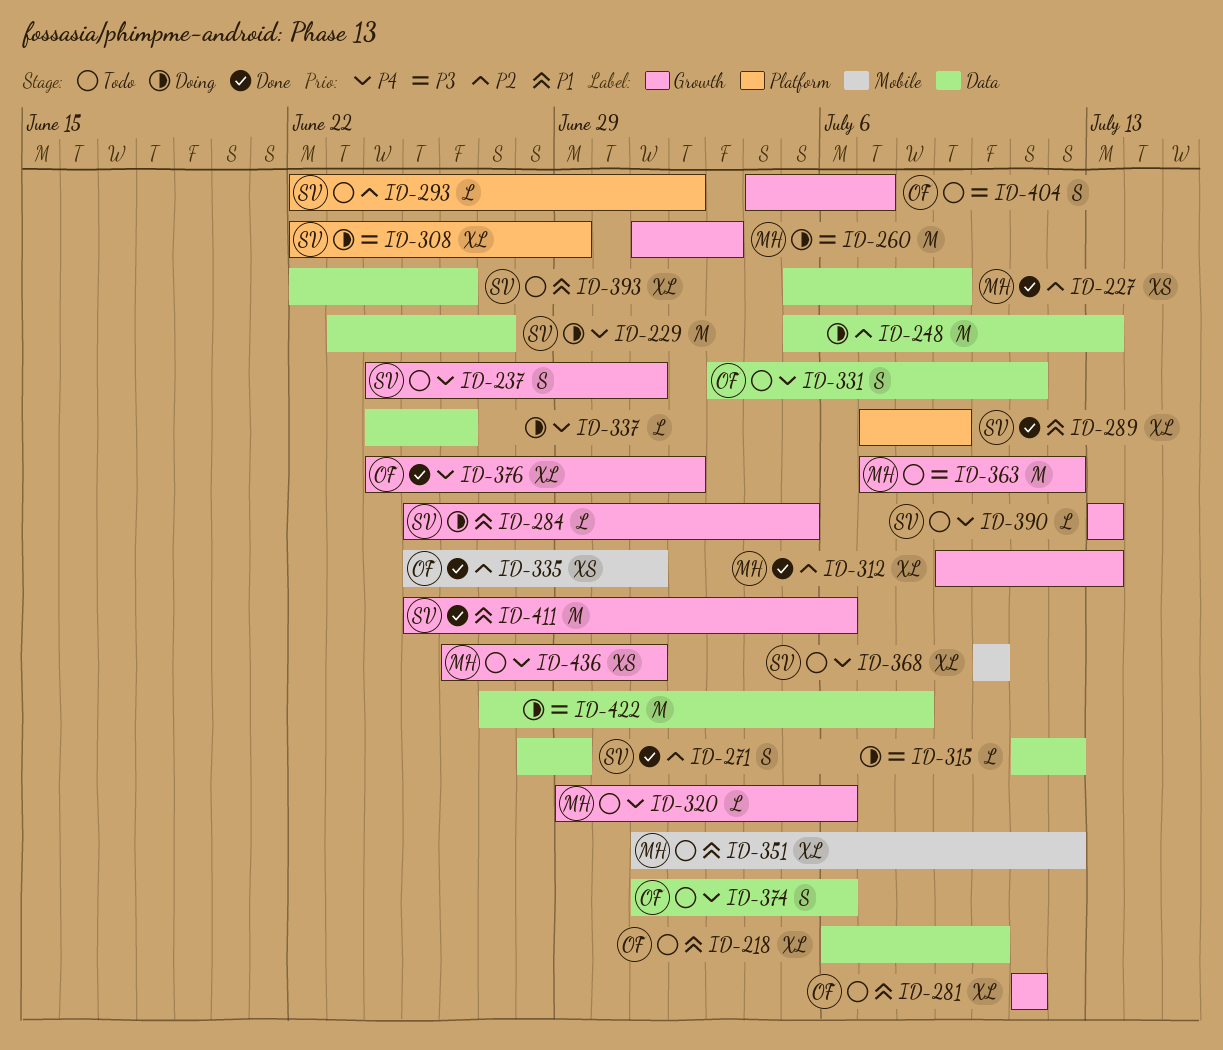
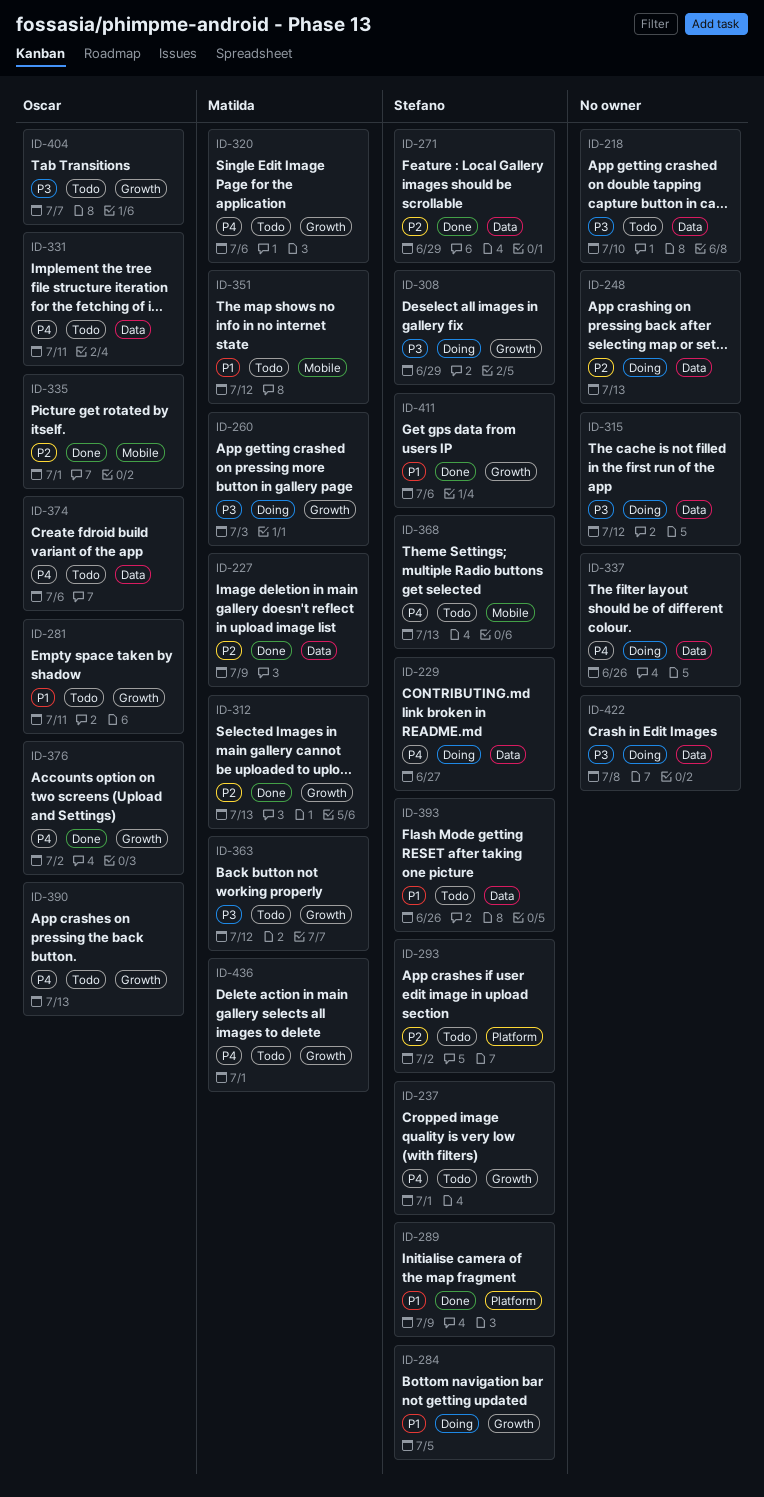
ID-218, owner: Oscar -> none
ID-218, priority: P1 -> P3
ID-308, label: Platform -> Growth
ID-368, due: Jul 10 -> Jul 13
ID-390, owner: Stefano -> Oscar

